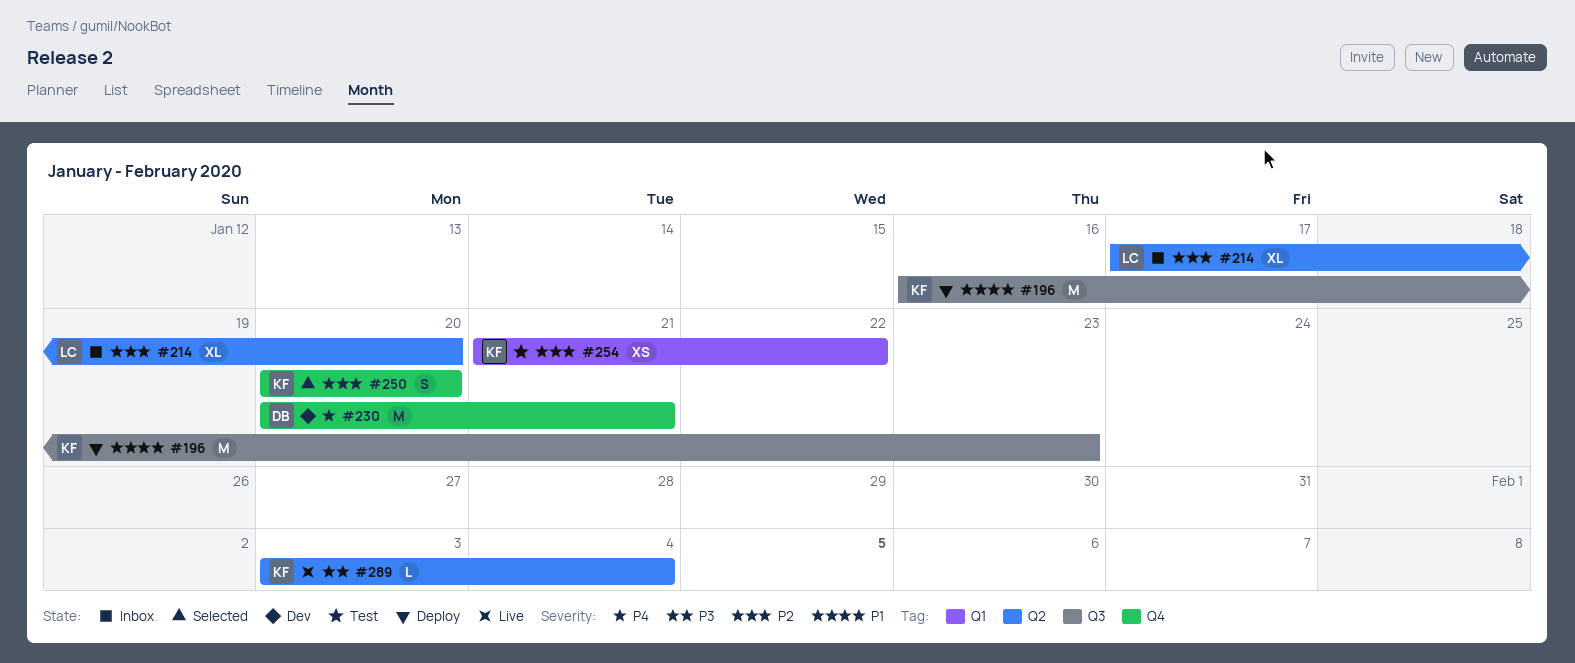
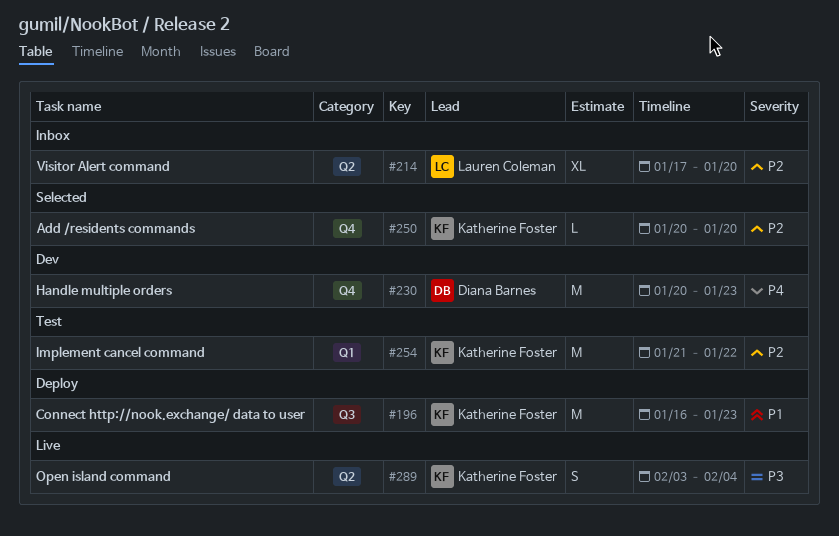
#230, due: Jan 21 -> Jan 23
#250, estimate: S -> L
#254, estimate: XS -> M
#289, estimate: L -> S

